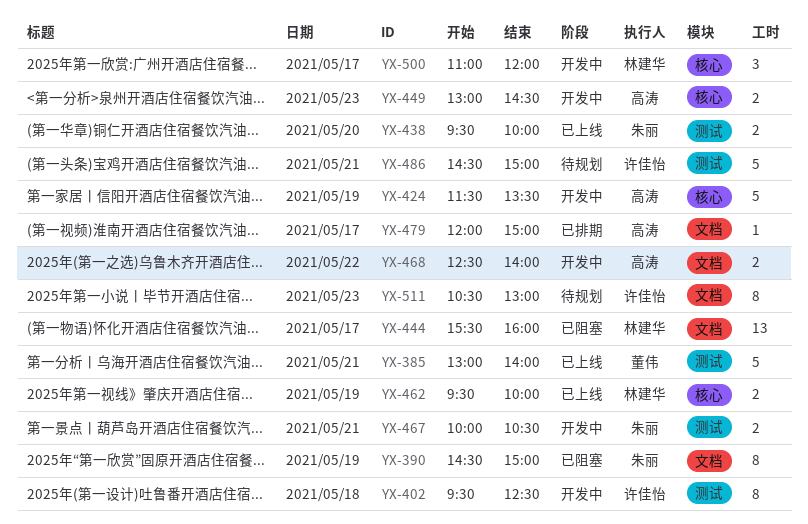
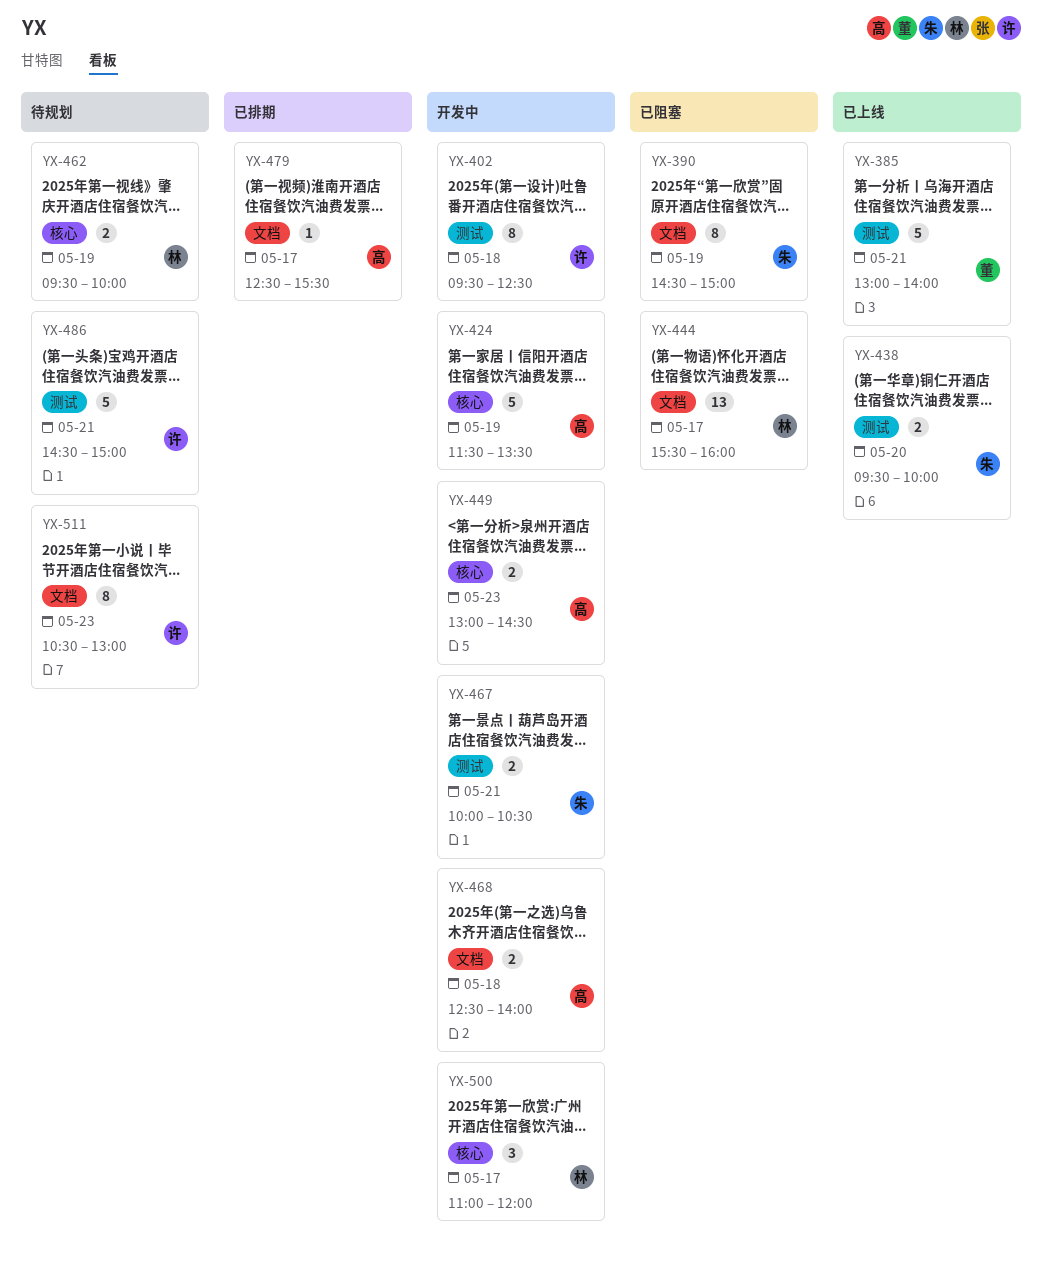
YX-462, status: 已上线 -> 待规划
YX-468, day: May 22 -> May 18
YX-479, begins: 12:00 -> 12:30
YX-479, ends: 15:00 -> 15:30

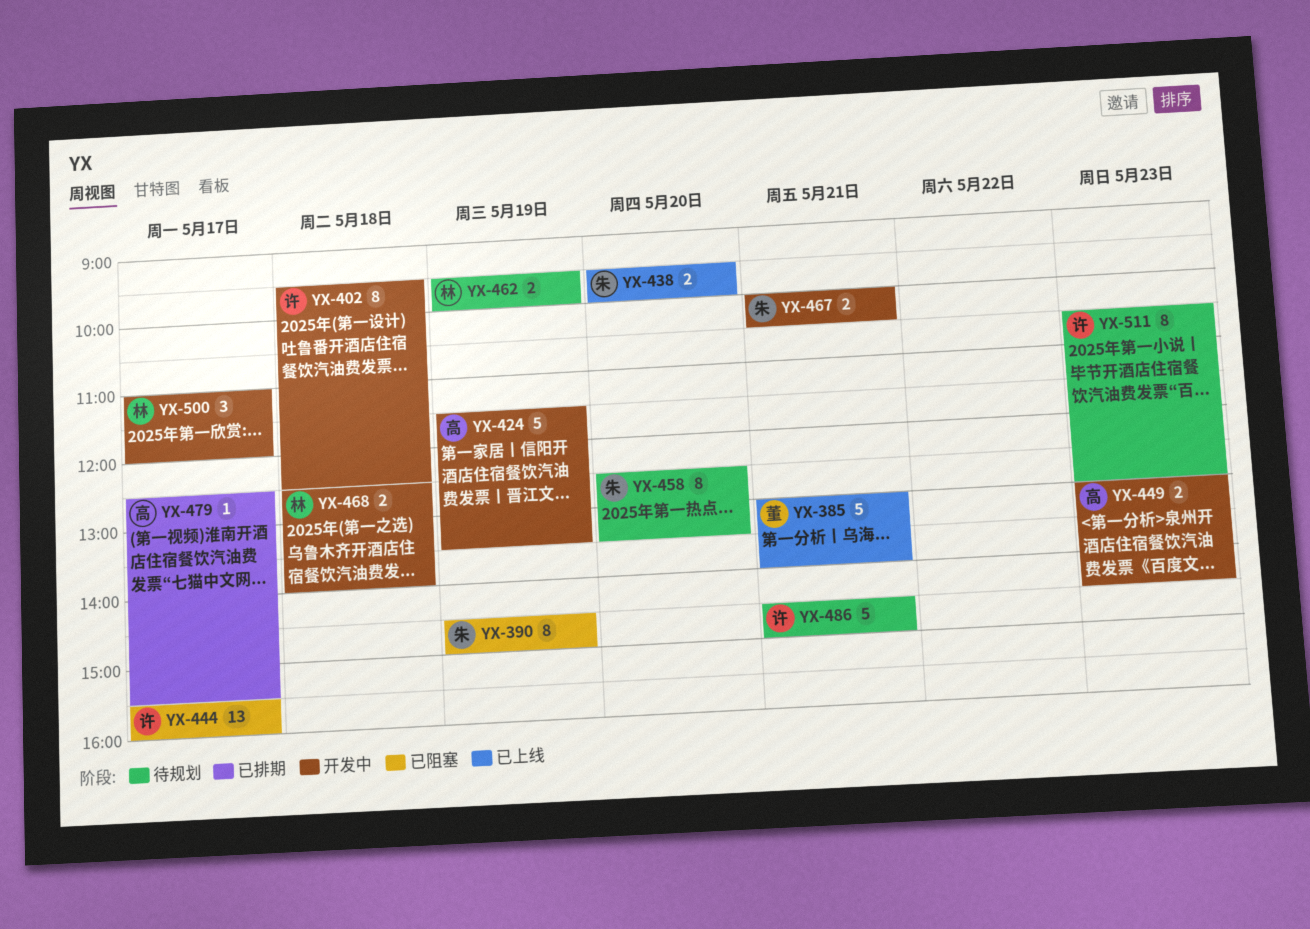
YX-444, owner: 林 -> 许
YX-458: none -> present
YX-468, owner: 高 -> 林

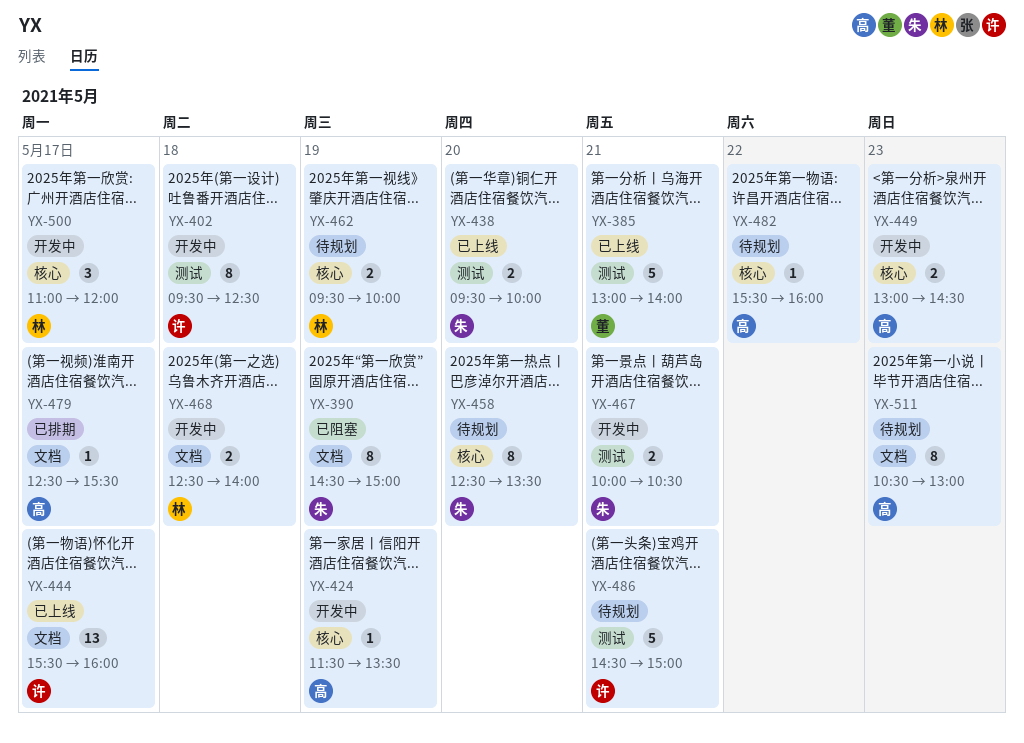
YX-424, estimate: 5 -> 1
YX-444, status: 已阻塞 -> 已上线
YX-482: none -> present
YX-511, owner: 许 -> 高

